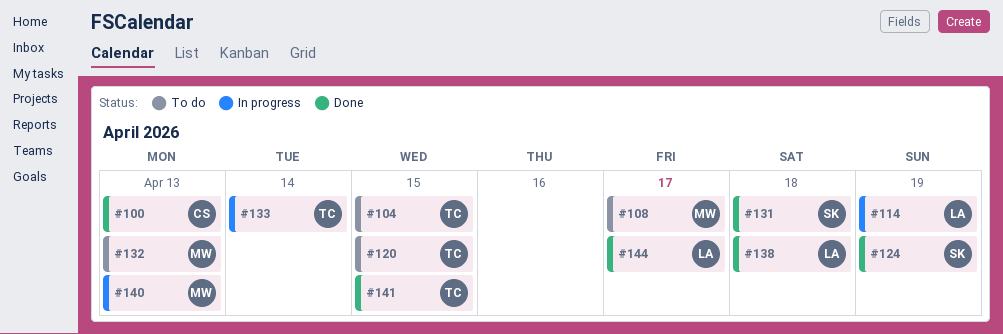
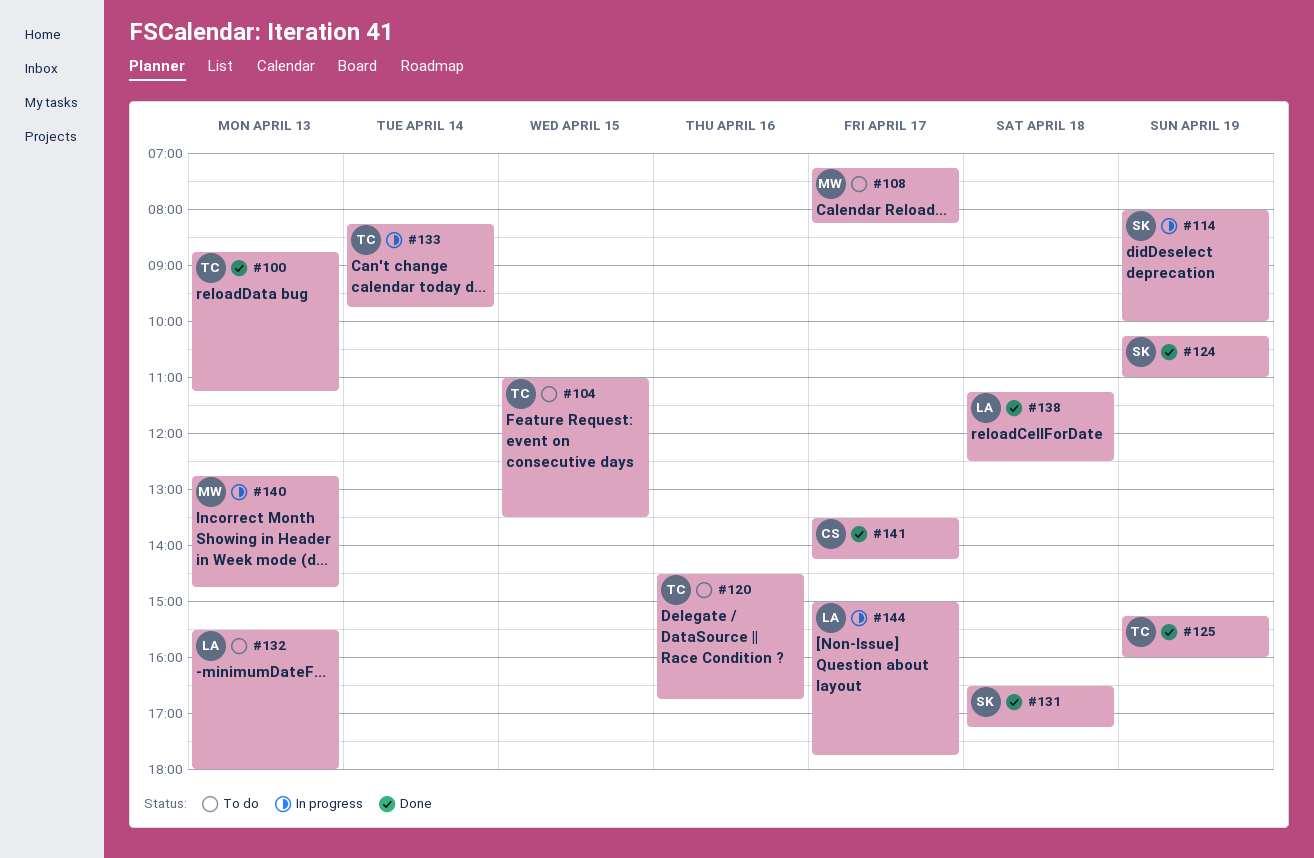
#100, owner: CS -> TC
#114, owner: LA -> SK
#120, day: Apr 15 -> Apr 16
#125: none -> present
#132, owner: MW -> LA
#141, owner: TC -> CS
#141, day: Apr 15 -> Apr 17
#144, status: Done -> In progress

